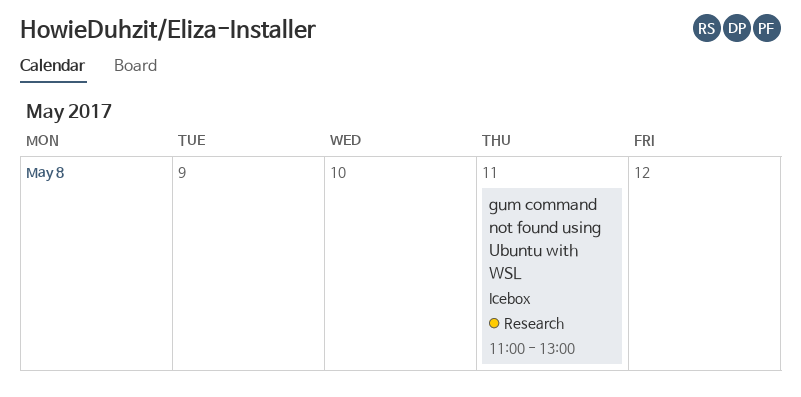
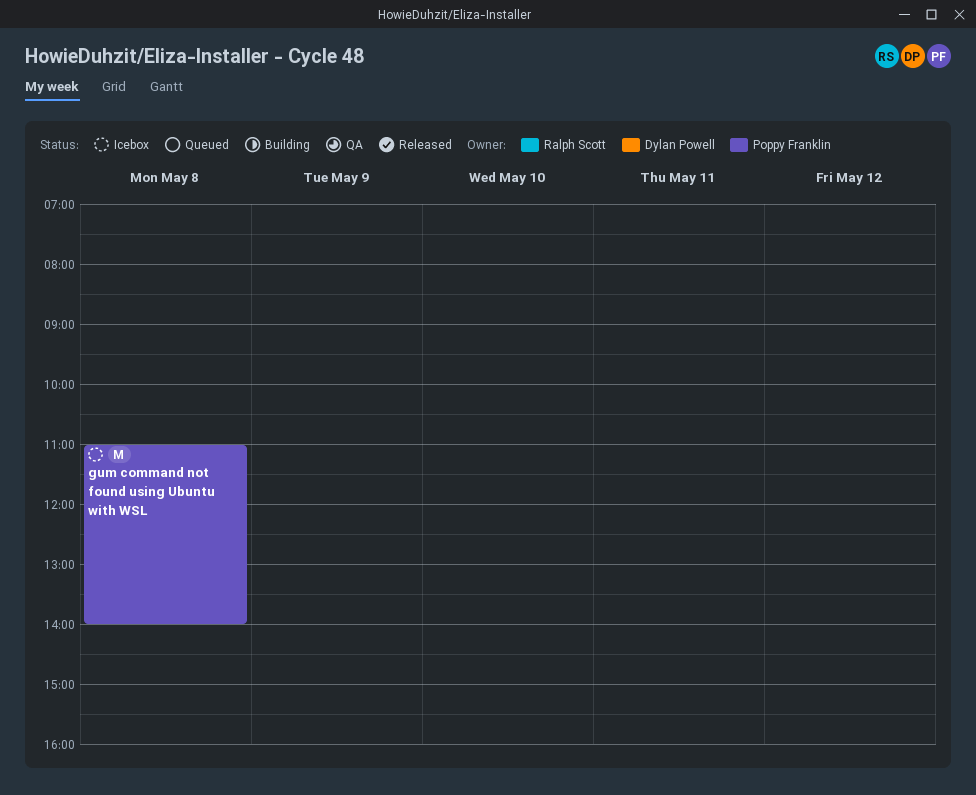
gum command not found using Ubuntu with WSL, day: May 11 -> May 8
gum command not found using Ubuntu with WSL, ends: 13:00 -> 14:00

